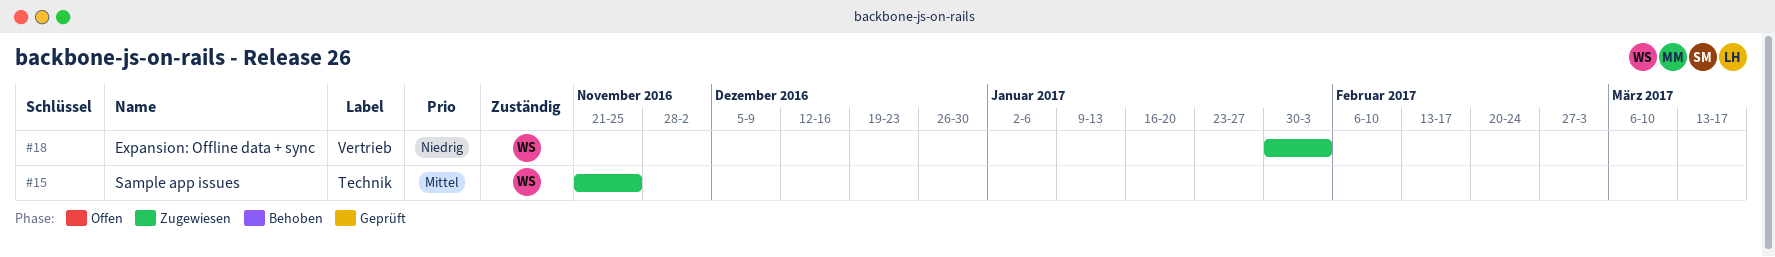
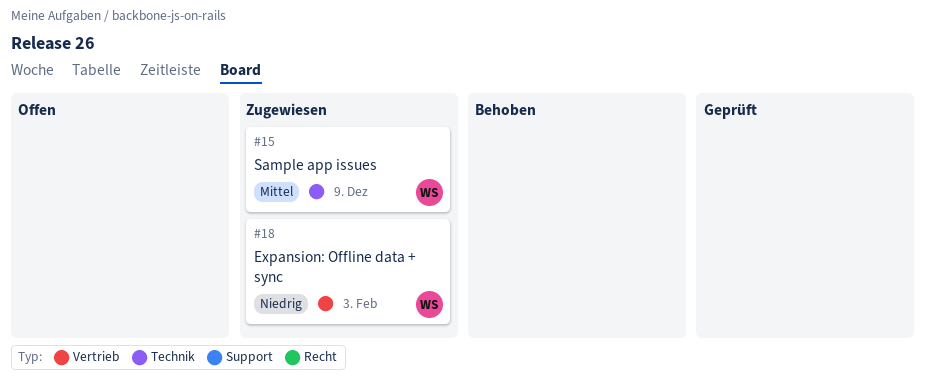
#15, due: Nov 25 -> Dec 9

